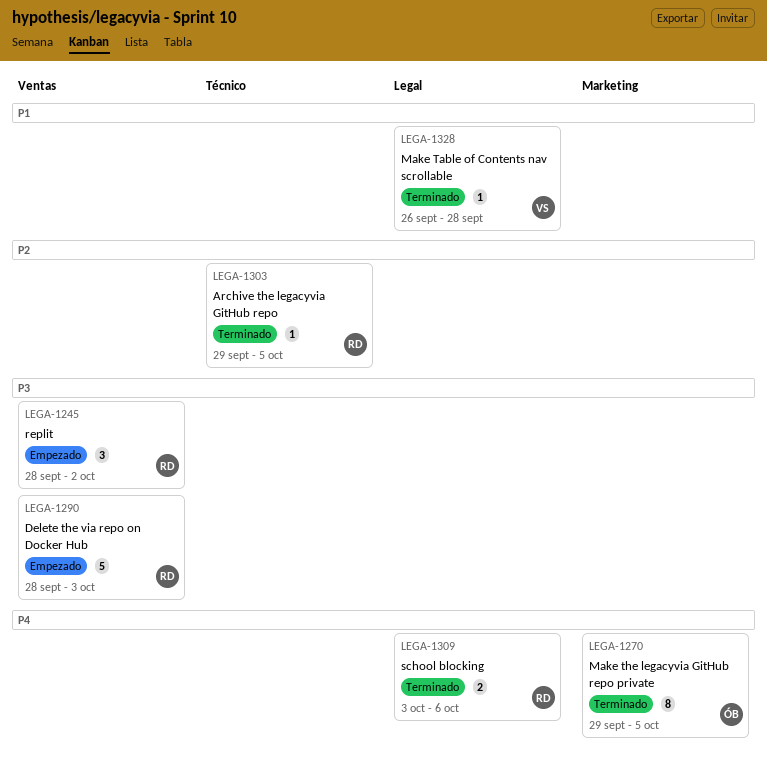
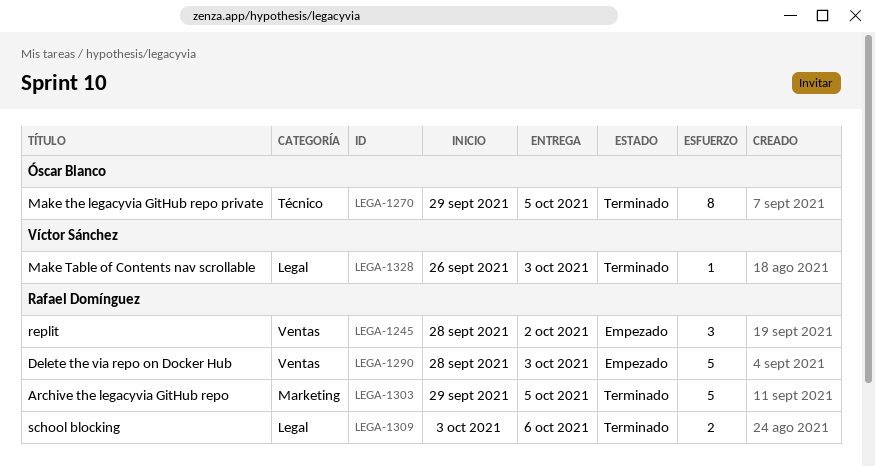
LEGA-1270, label: Marketing -> Técnico
LEGA-1303, label: Técnico -> Marketing
LEGA-1303, estimate: 1 -> 5
LEGA-1328, due: Sep 28 -> Oct 3

